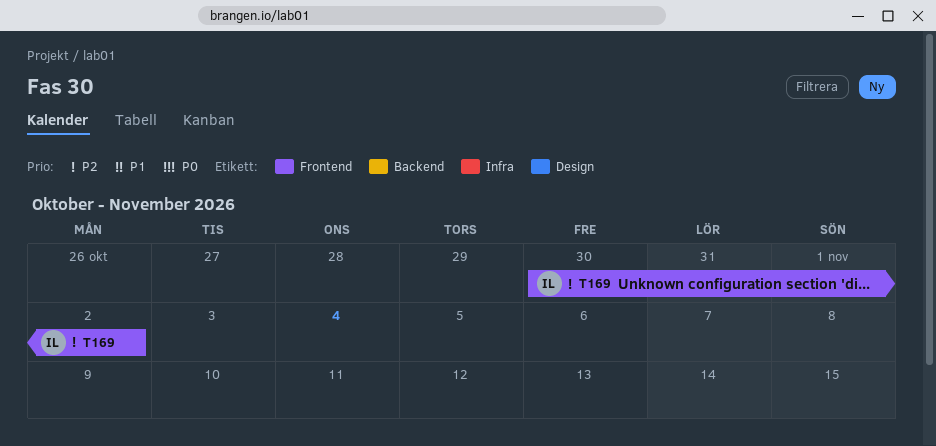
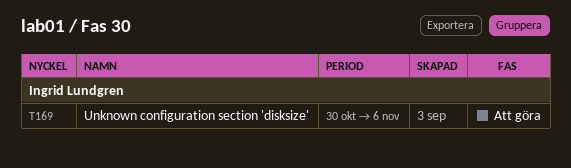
T169, due: Nov 2 -> Nov 6

